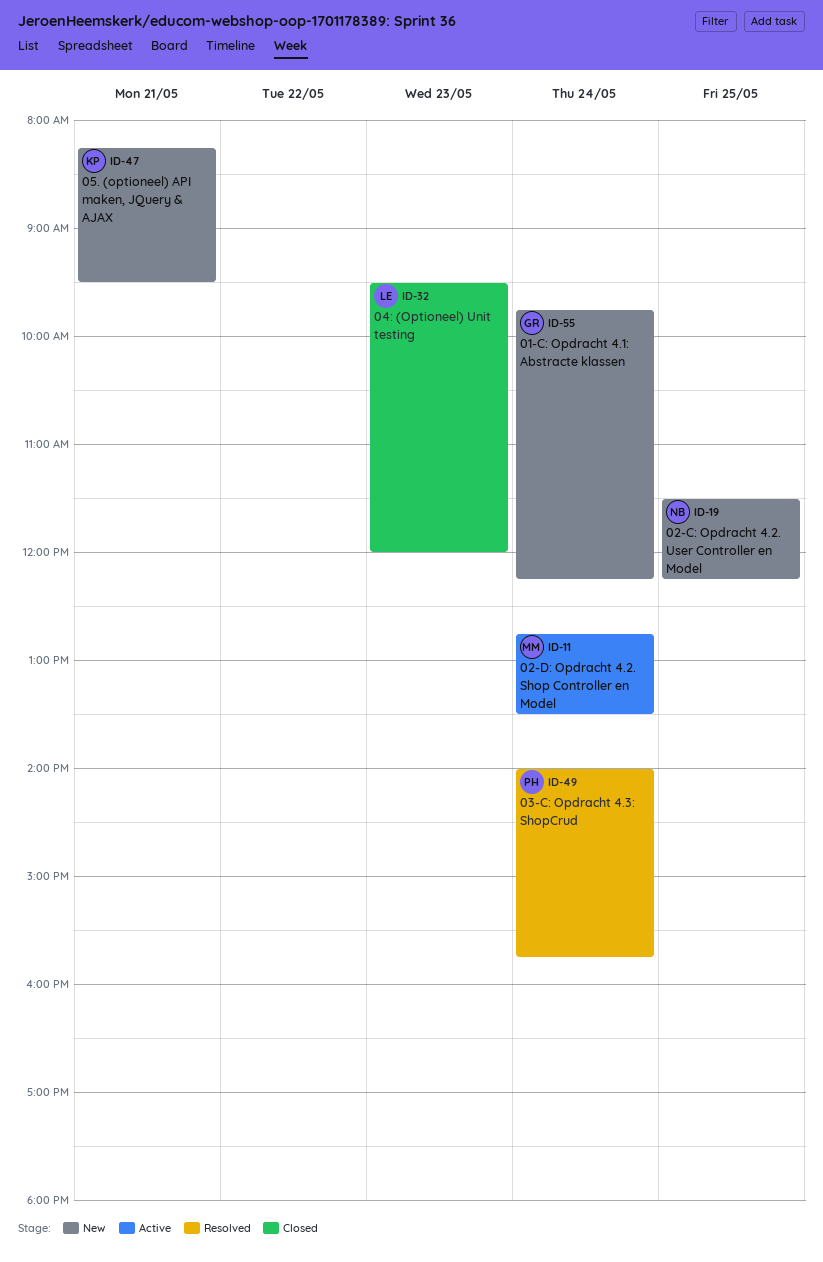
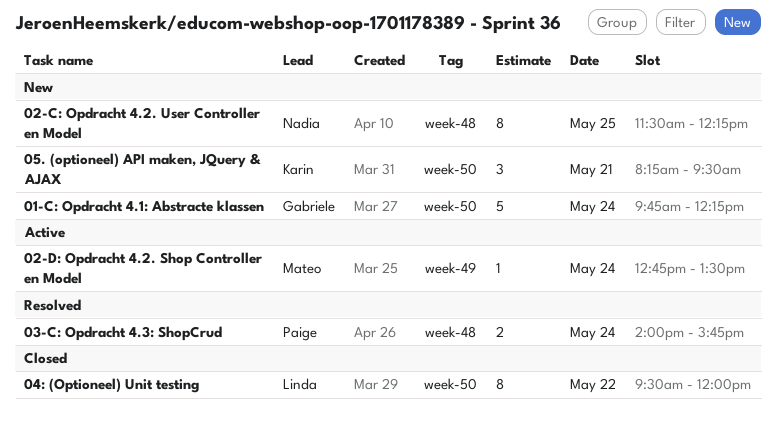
04: (Optioneel) Unit testing, day: May 23 -> May 22

